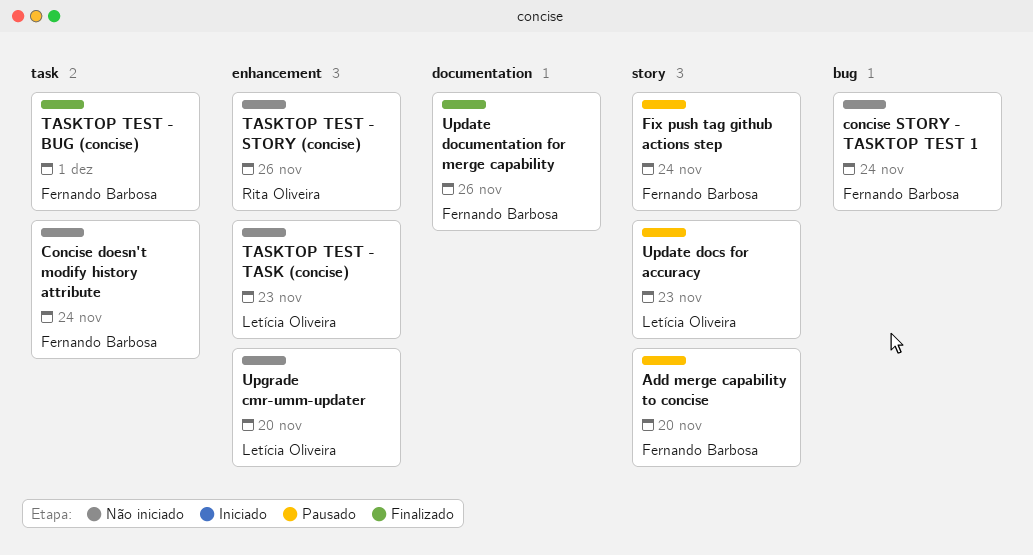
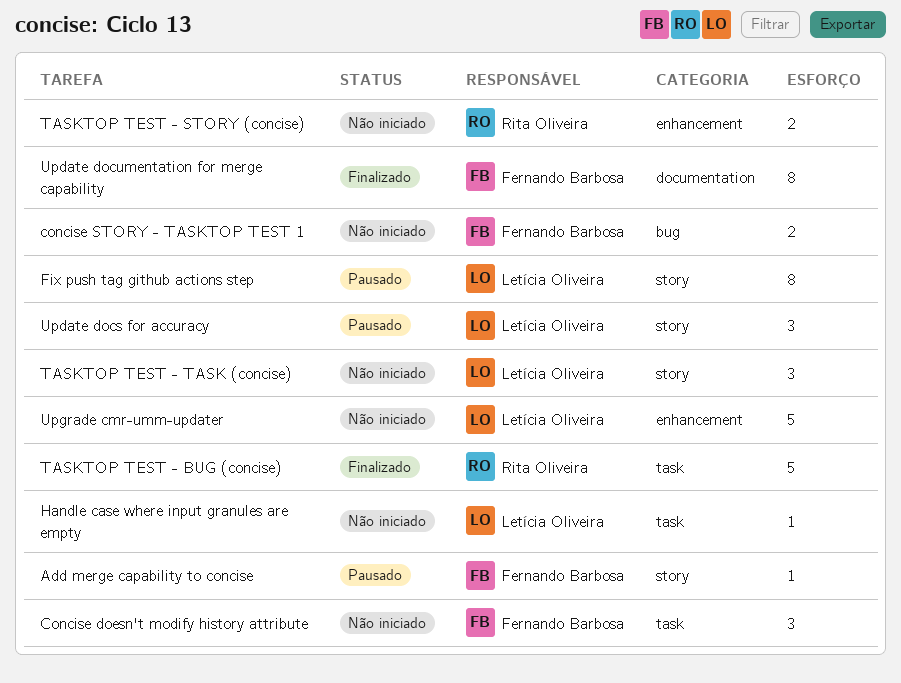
Fix push tag github actions step, owner: Fernando Barbosa -> Letícia Oliveira
Handle case where input granules are empty: none -> present
TASKTOP TEST - BUG (concise), owner: Fernando Barbosa -> Rita Oliveira
TASKTOP TEST - TASK (concise), label: enhancement -> story

